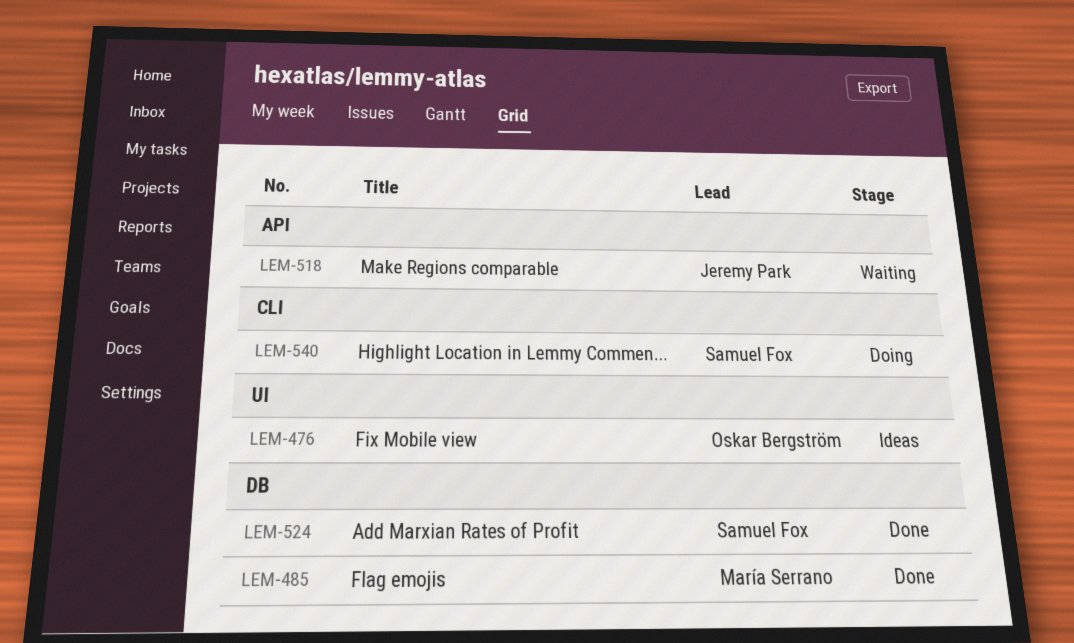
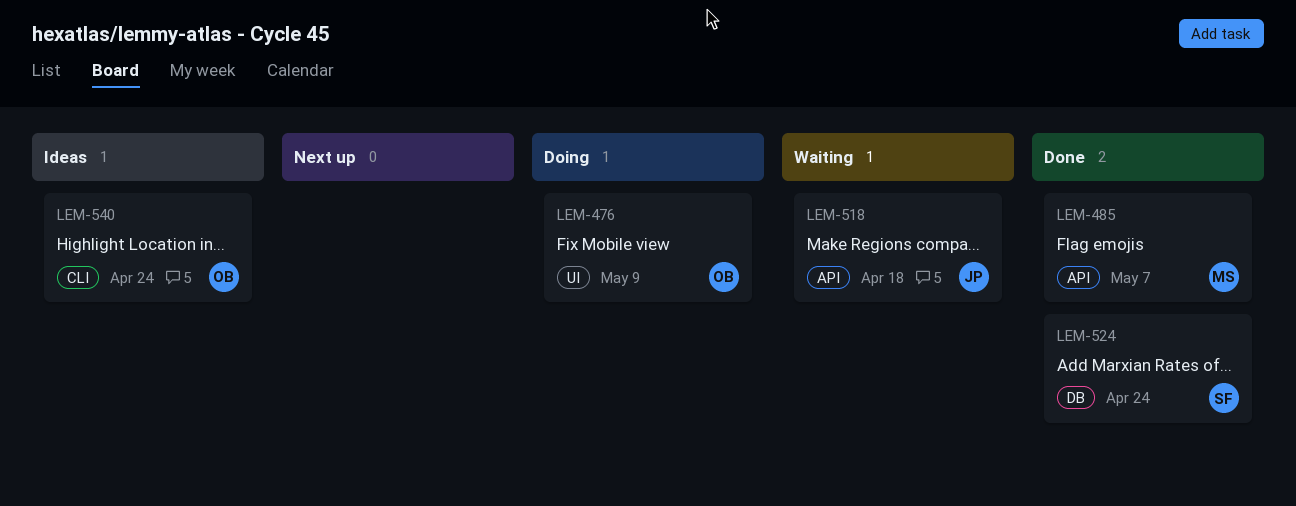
LEM-476, status: Ideas -> Doing
LEM-485, label: DB -> API
LEM-540, status: Doing -> Ideas
LEM-540, owner: Samuel Fox -> Oskar Bergström

